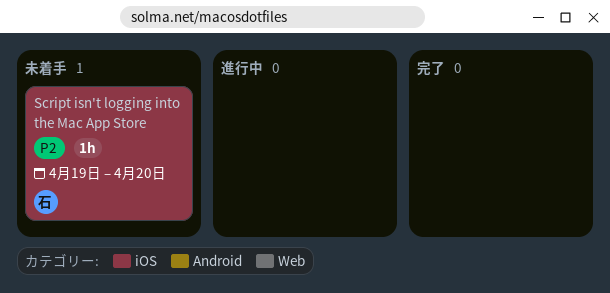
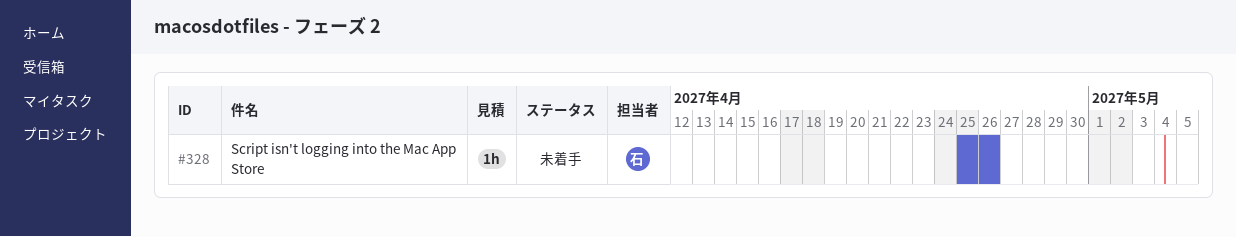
Script isn't logging into the Mac App Store, start: Apr 19 -> Apr 25
Script isn't logging into the Mac App Store, due: Apr 20 -> Apr 26

